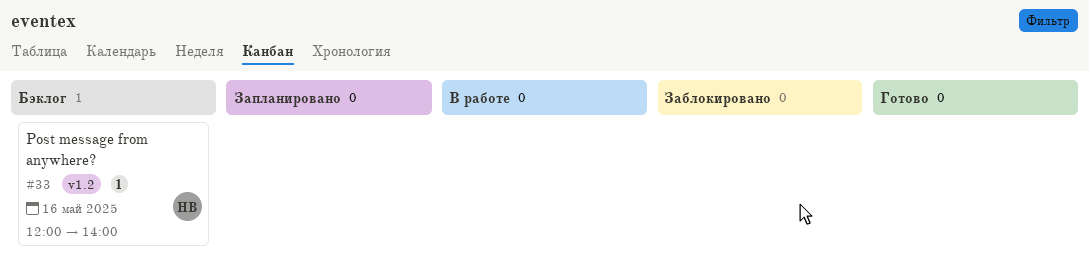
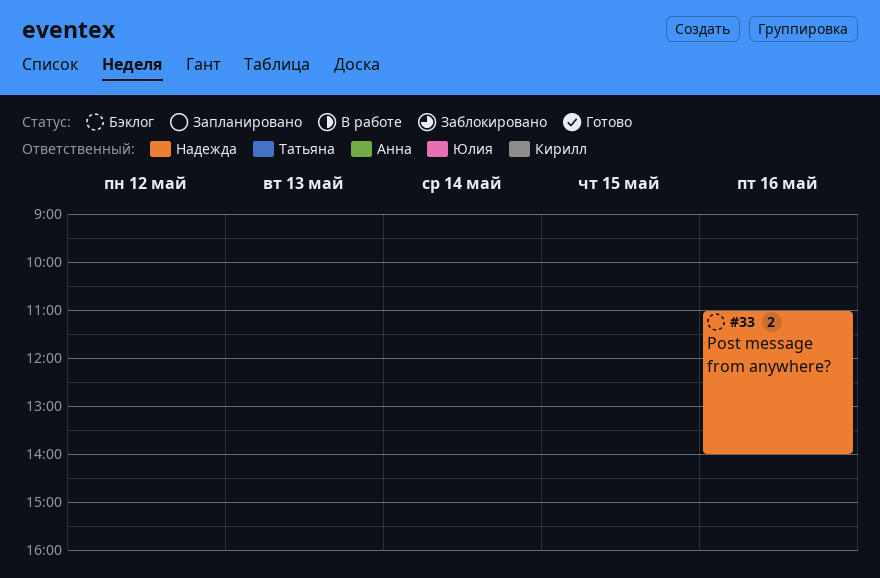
#33, estimate: 1 -> 2
#33, begins: 12:00 -> 11:00

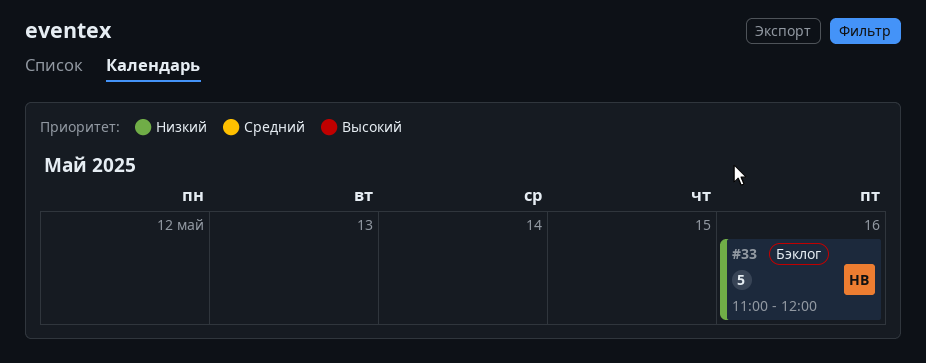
#33, estimate: 2 -> 5
#33, ends: 14:00 -> 12:00

